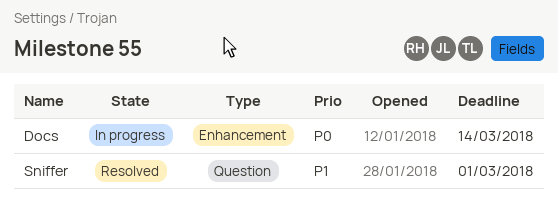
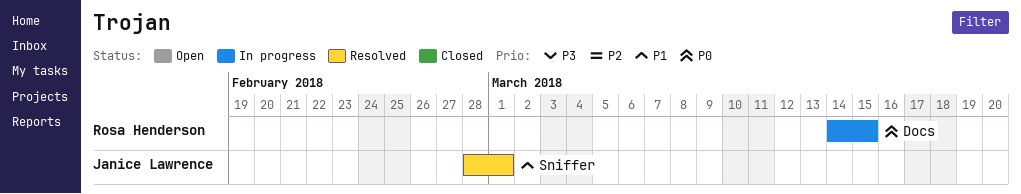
Docs, due: Mar 14 -> Mar 15

